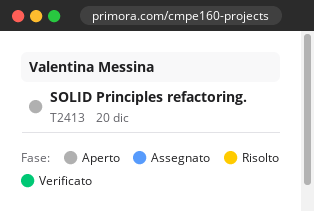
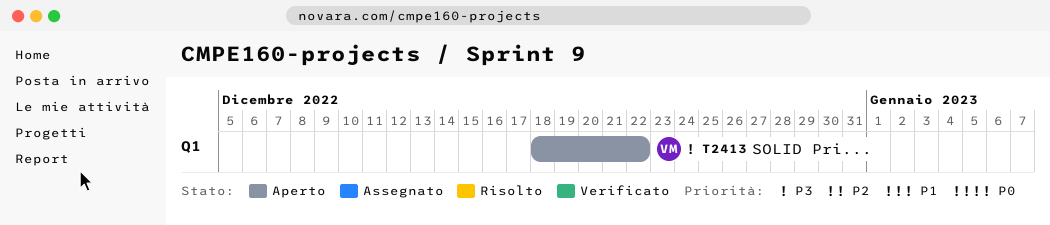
T2413, due: Dec 20 -> Dec 22

